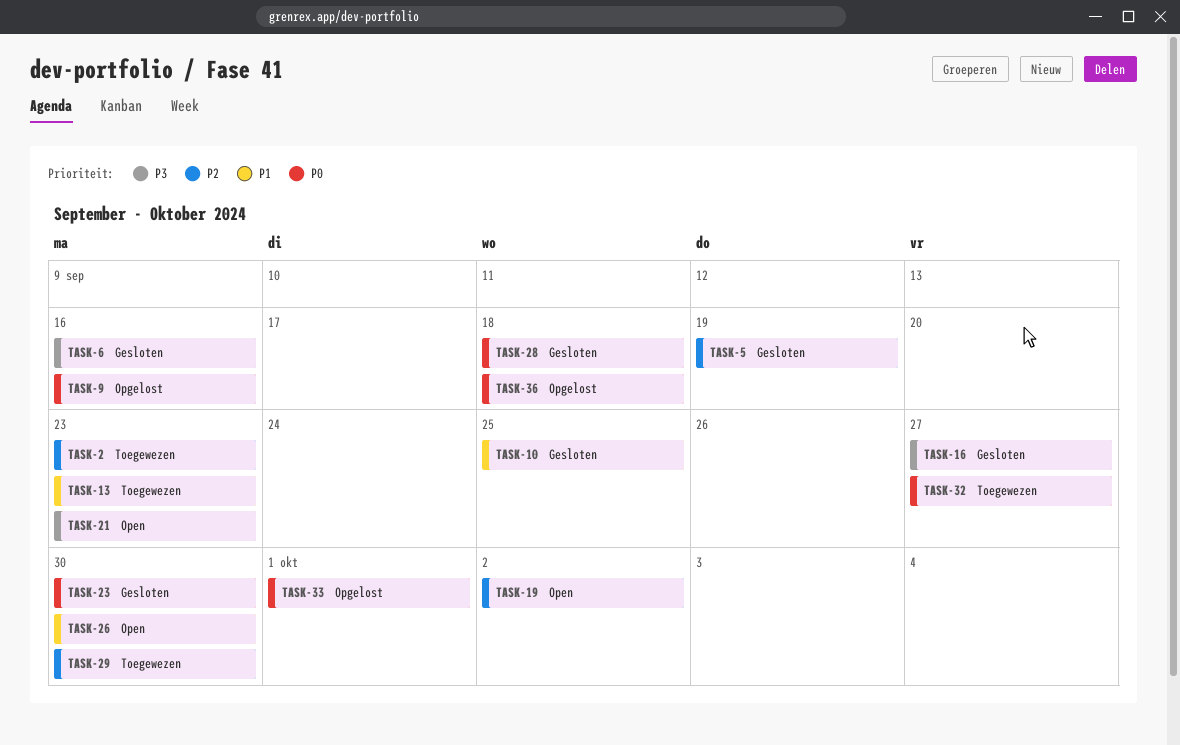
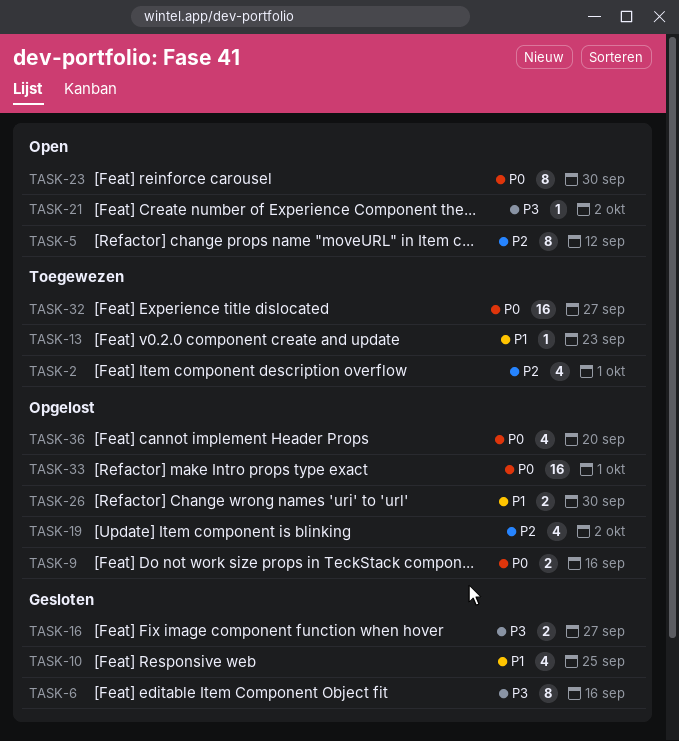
TASK-2, due: Sep 23 -> Oct 1
TASK-5, status: Gesloten -> Open
TASK-5, due: Sep 19 -> Sep 12
TASK-19, status: Open -> Opgelost
TASK-21, due: Sep 23 -> Oct 2
TASK-23, status: Gesloten -> Open
TASK-26, status: Open -> Opgelost
TASK-28: present -> none
TASK-29: present -> none
TASK-36, due: Sep 18 -> Sep 20

